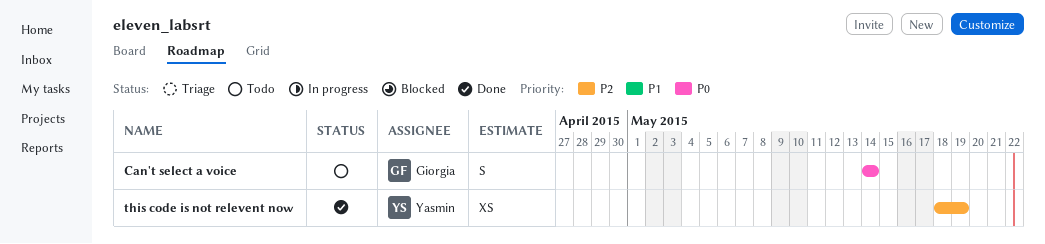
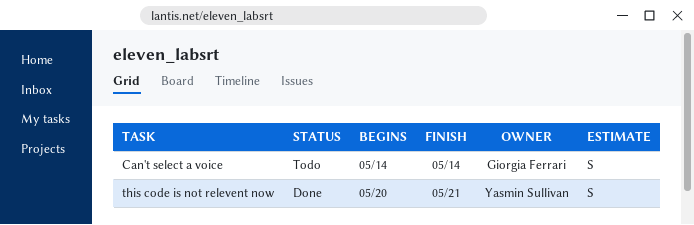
this code is not relevent now, estimate: XS -> S
this code is not relevent now, start: May 18 -> May 20
this code is not relevent now, due: May 19 -> May 21

